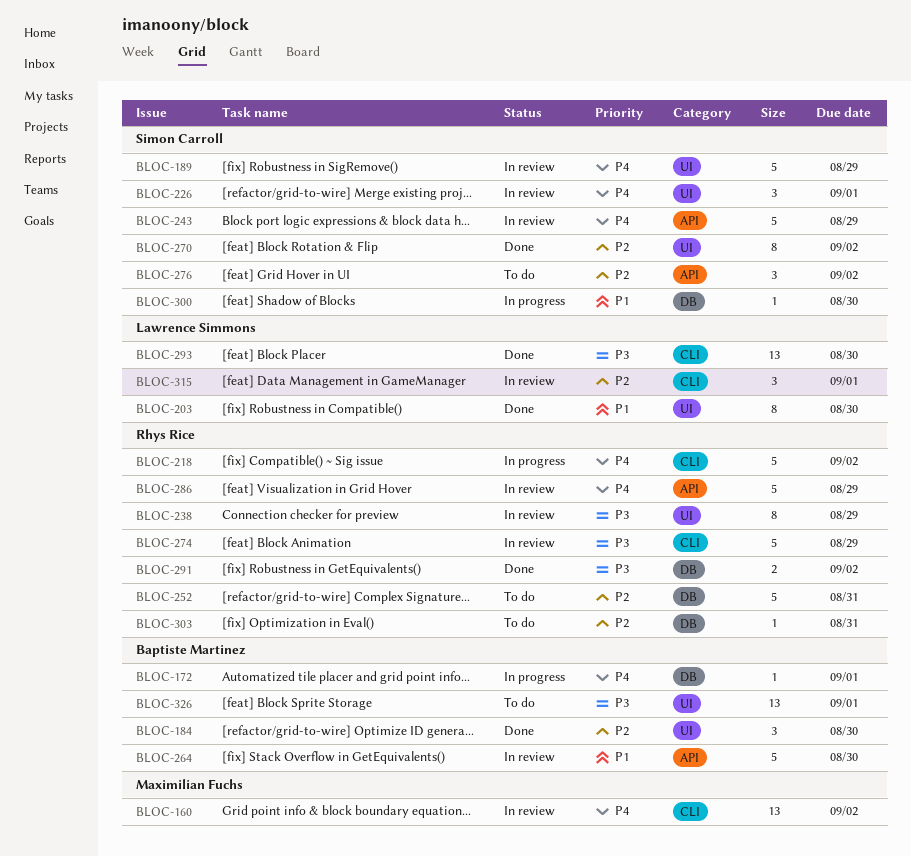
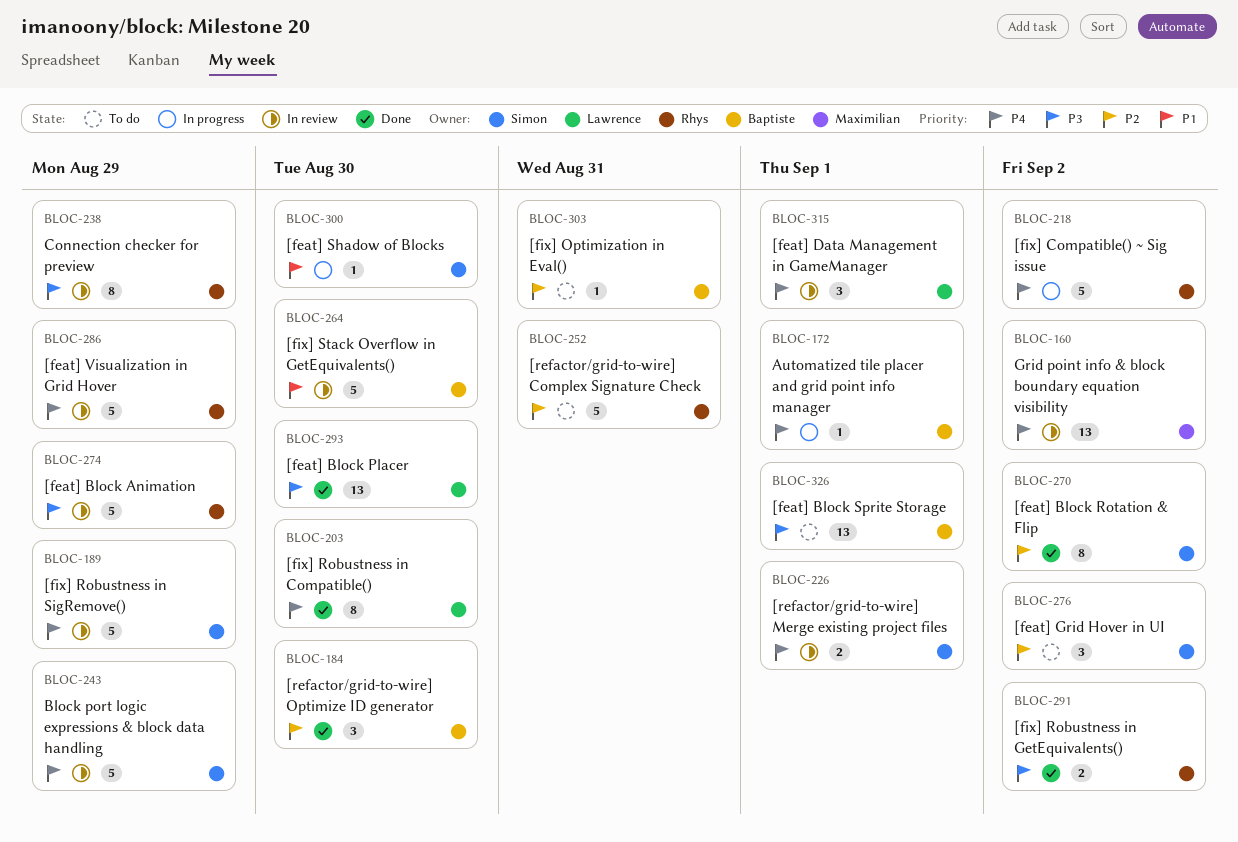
BLOC-203, priority: P1 -> P4
BLOC-226, estimate: 3 -> 2
BLOC-303, owner: Rhys Rice -> Baptiste Martinez
BLOC-315, priority: P2 -> P4

